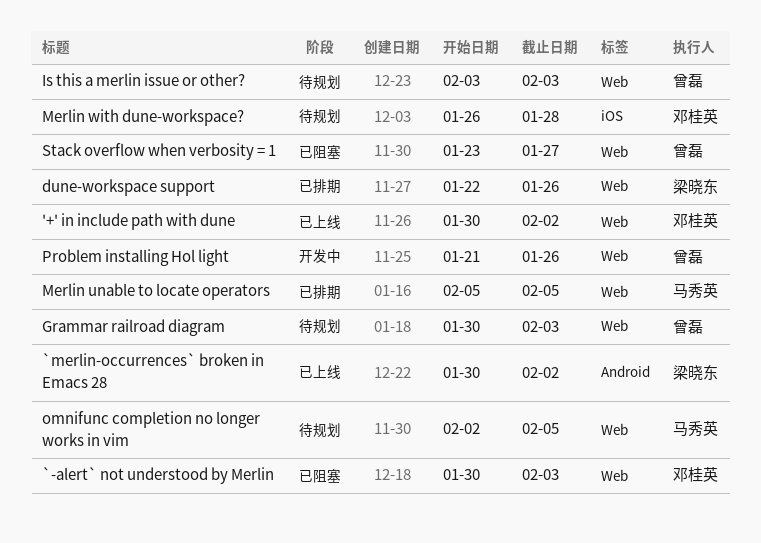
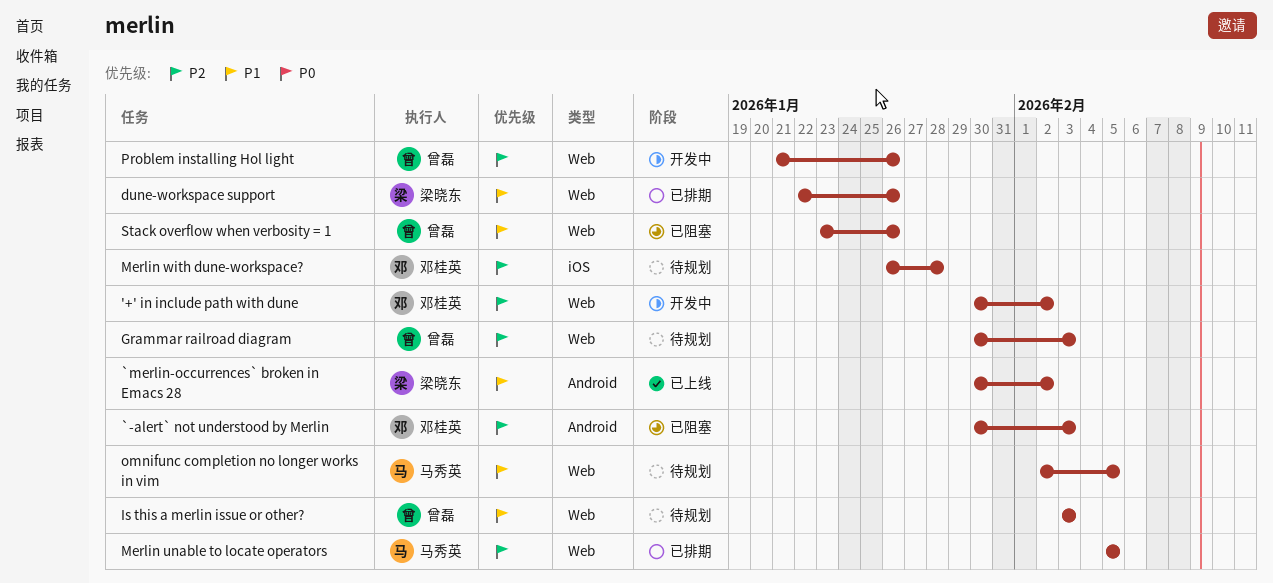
'+' in include path with dune, status: 已上线 -> 开发中
`-alert` not understood by Merlin, label: Web -> Android
Stack overflow when verbosity = 1, due: Jan 27 -> Jan 26

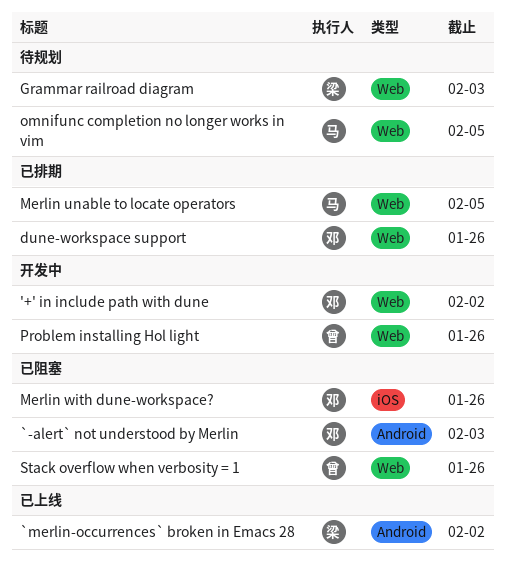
dune-workspace support, owner: 梁晓东 -> 邓桂英
Grammar railroad diagram, owner: 曾磊 -> 梁晓东
Is this a merlin issue or other?: present -> none
Merlin with dune-workspace?, status: 待规划 -> 已阻塞
Merlin with dune-workspace?, due: Jan 28 -> Jan 26

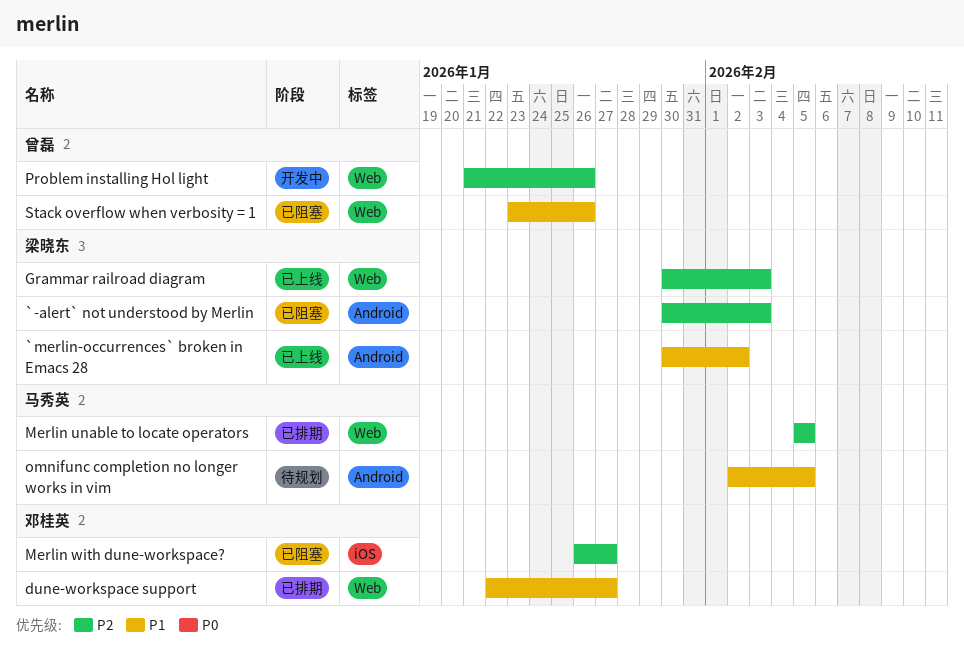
'+' in include path with dune: present -> none
`-alert` not understood by Merlin, owner: 邓桂英 -> 梁晓东
dune-workspace support, due: Jan 26 -> Jan 27
Grammar railroad diagram, status: 待规划 -> 已上线
Merlin with dune-workspace?, due: Jan 26 -> Jan 27
omnifunc completion no longer works in vim, label: Web -> Android

